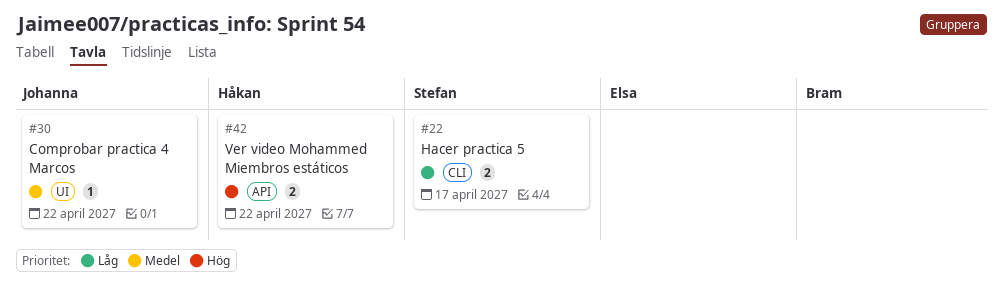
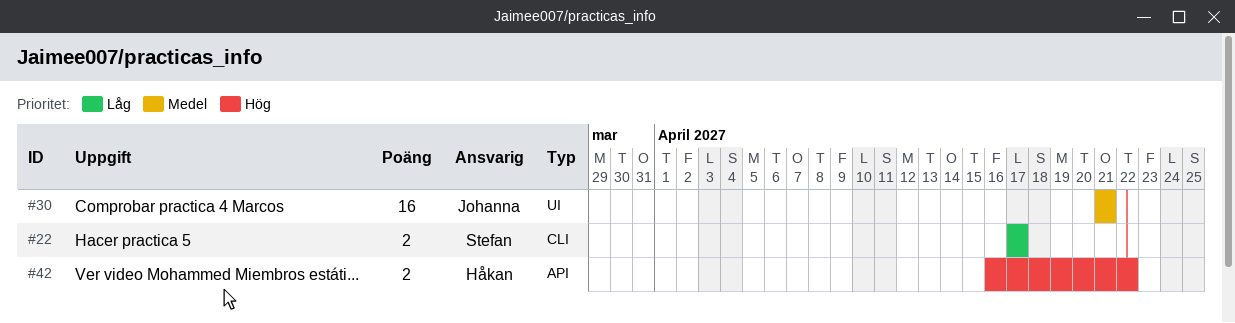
#30, estimate: 1 -> 16
#30, due: Apr 22 -> Apr 21

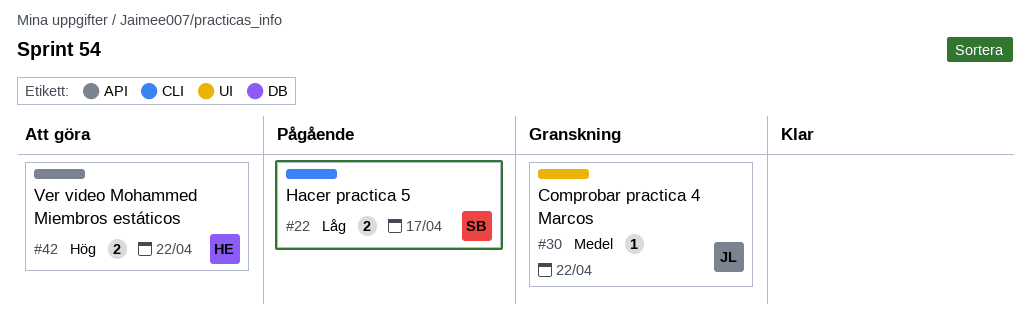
#30, estimate: 16 -> 1
#30, due: Apr 21 -> Apr 22

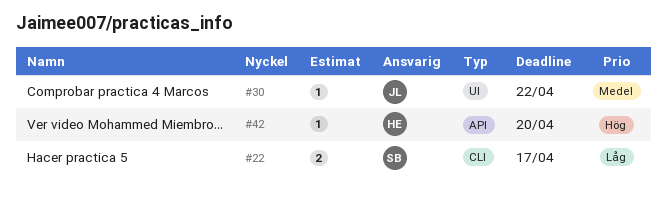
#42, estimate: 2 -> 1
#42, due: Apr 22 -> Apr 20

